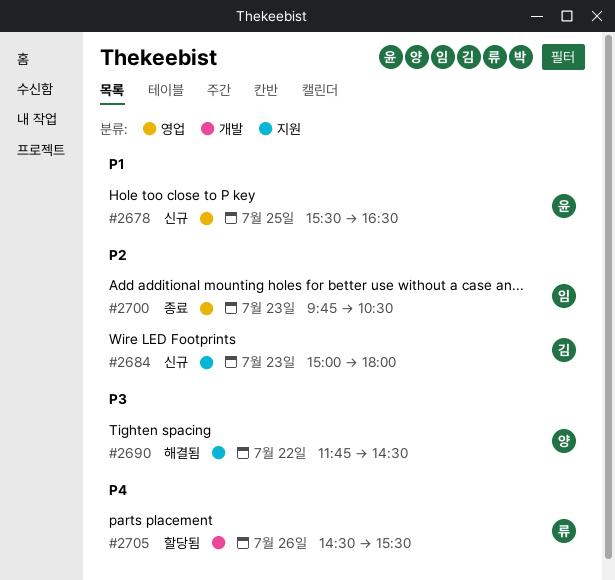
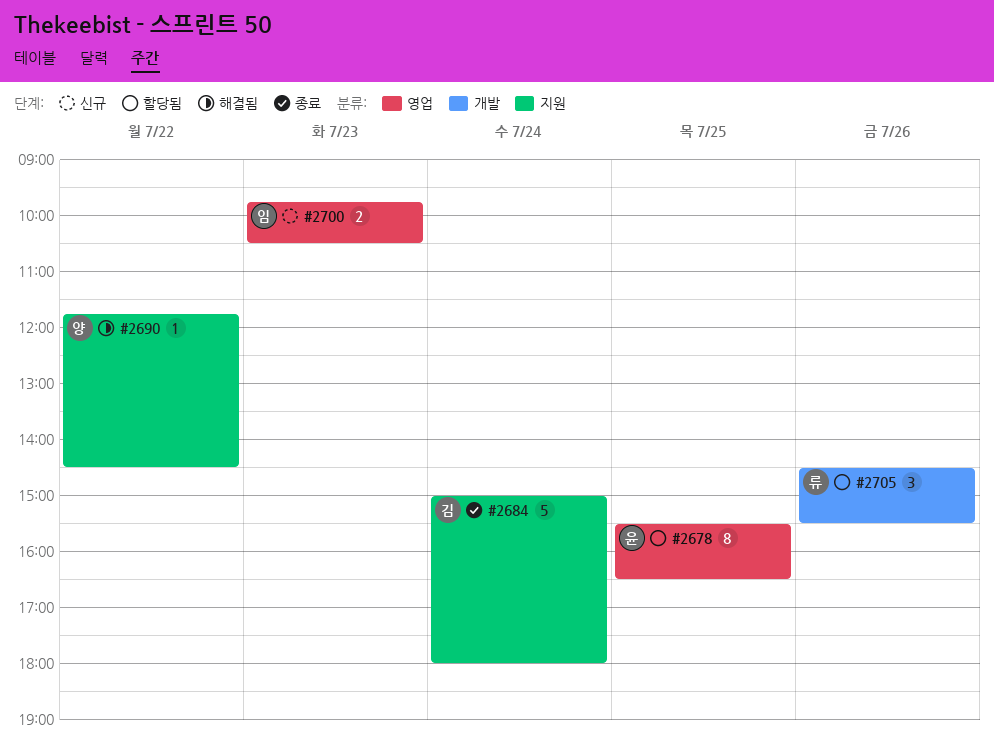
#2678, status: 신규 -> 할당됨
#2684, status: 신규 -> 종료
#2684, day: Jul 23 -> Jul 24
#2700, status: 종료 -> 신규

